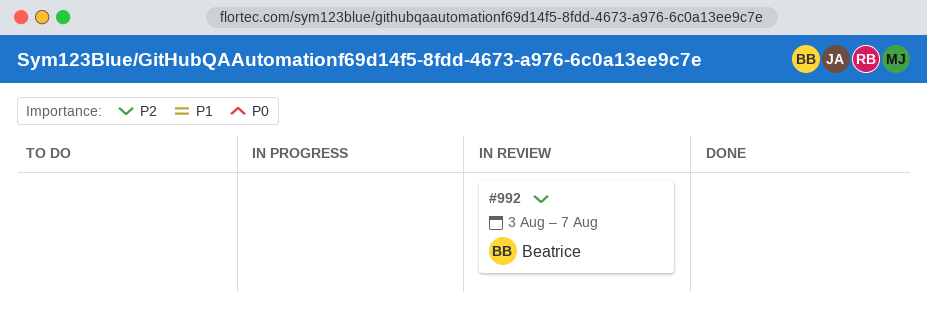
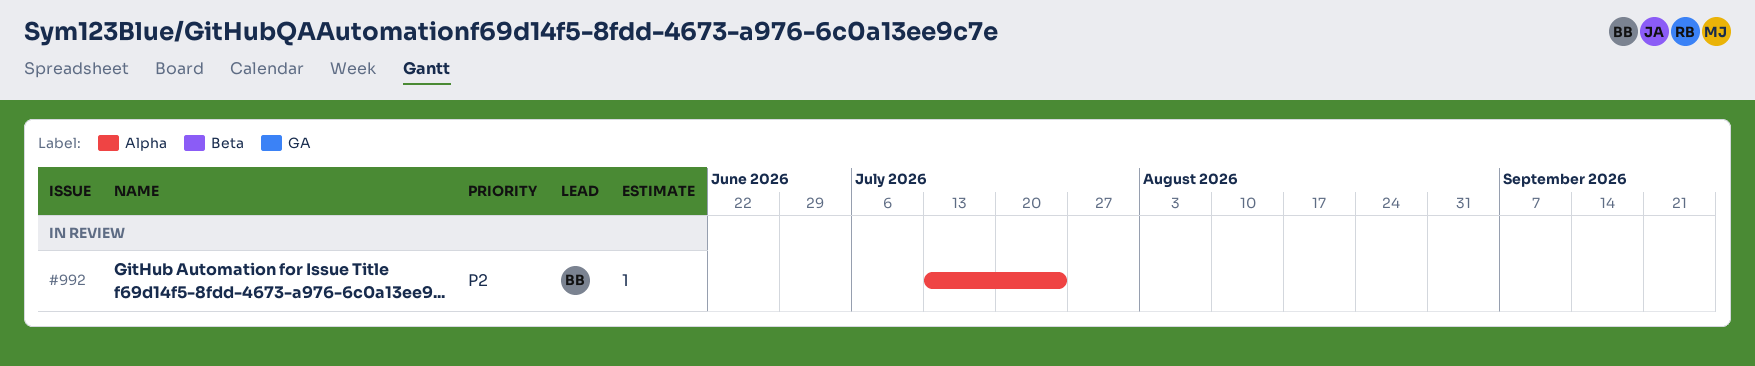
#992, start: Aug 3 -> Jul 13
#992, due: Aug 7 -> Jul 24

